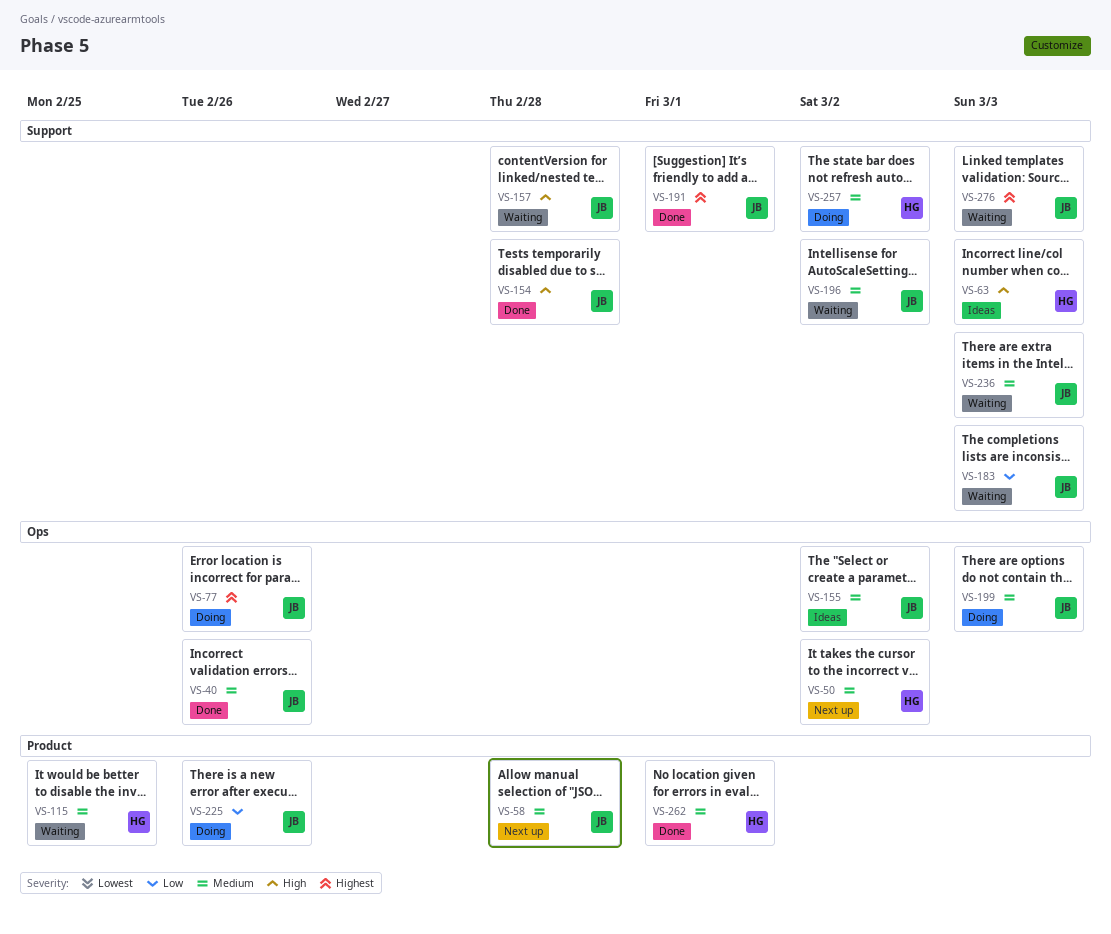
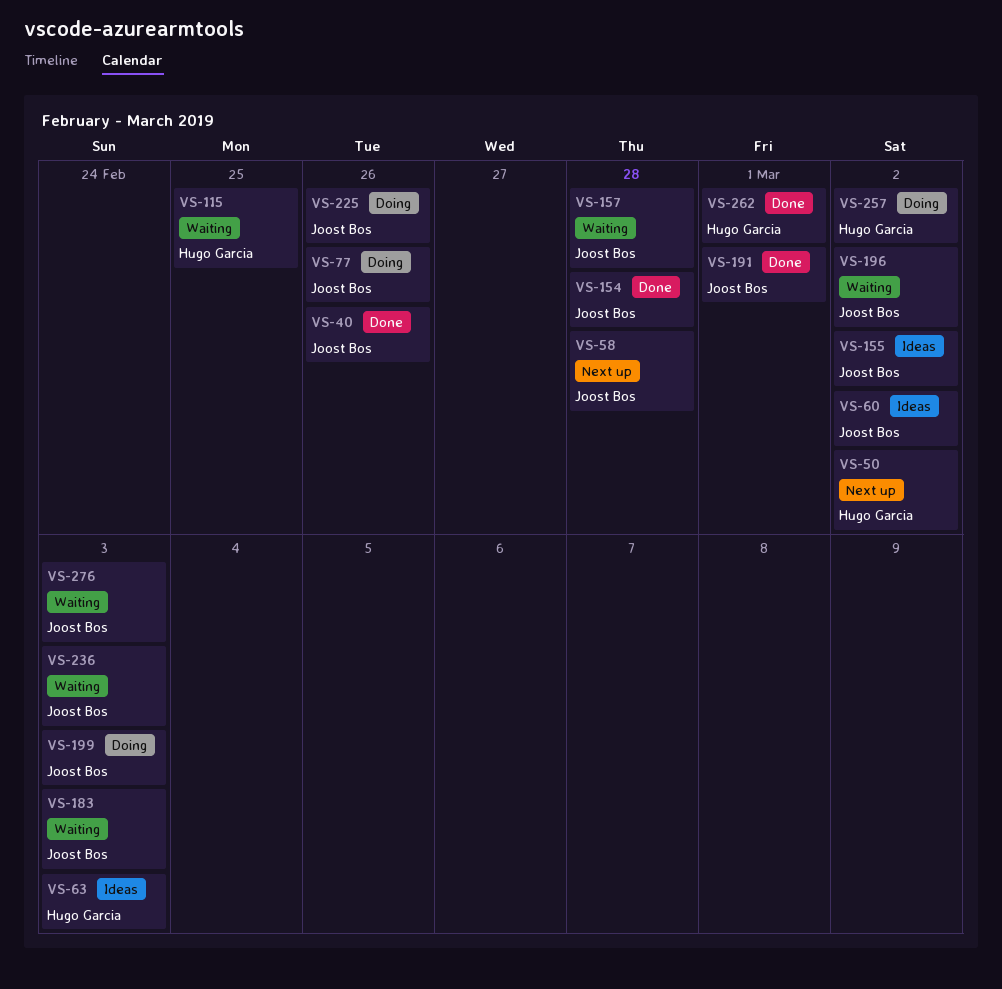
VS-60: none -> present

